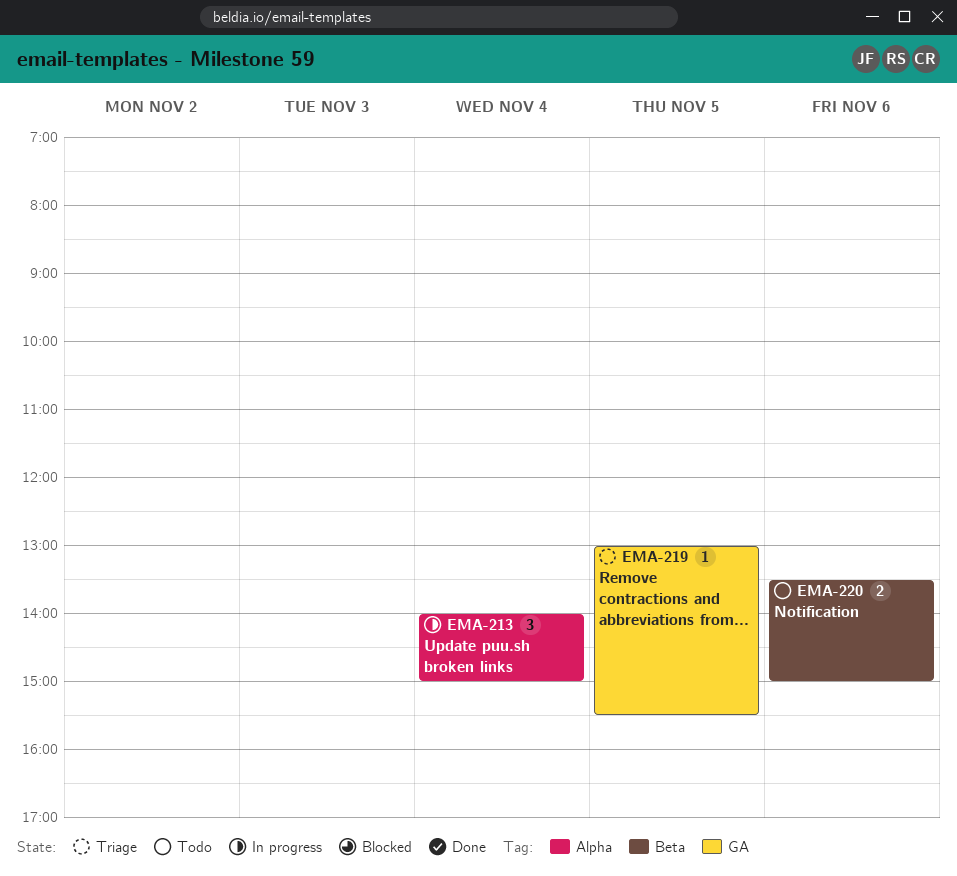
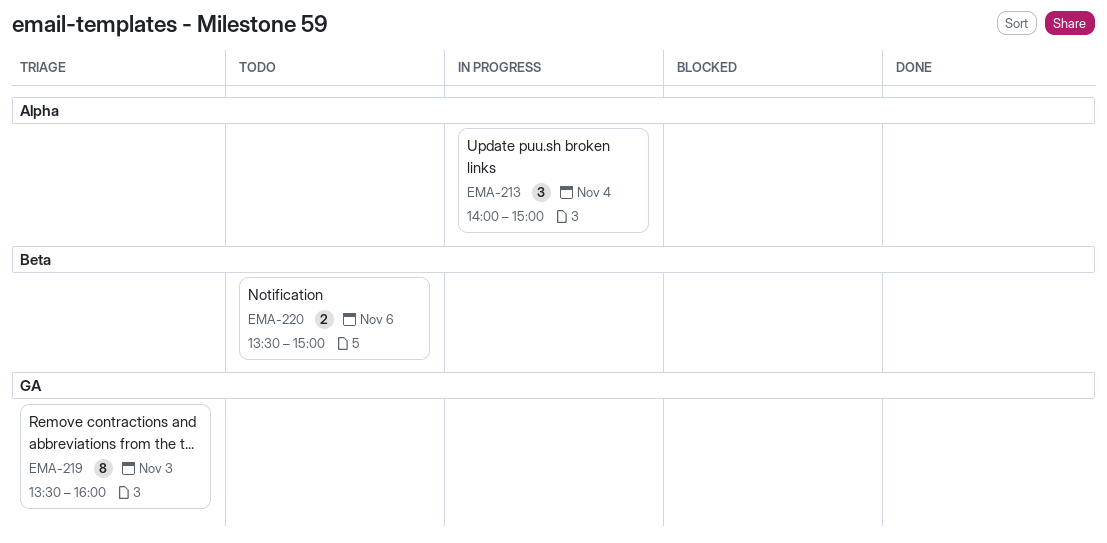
EMA-219, estimate: 1 -> 8
EMA-219, day: Nov 5 -> Nov 3
EMA-219, begins: 13:00 -> 13:30
EMA-219, ends: 15:30 -> 16:00

